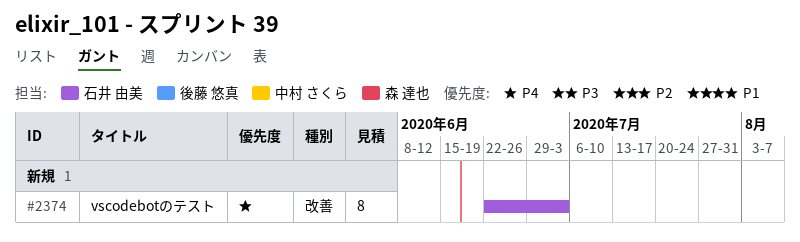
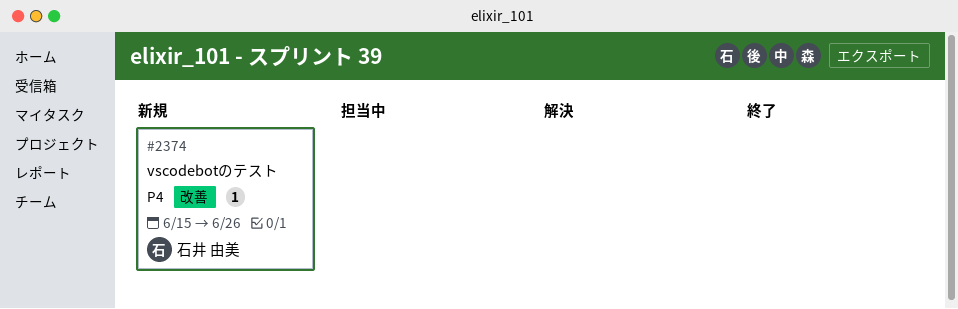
#2374, estimate: 8 -> 1
#2374, start: Jun 22 -> Jun 15
#2374, due: Jul 3 -> Jun 26

